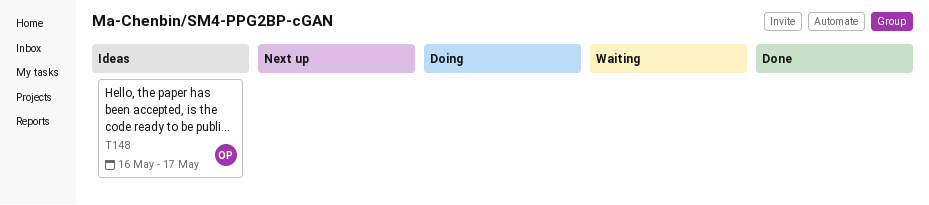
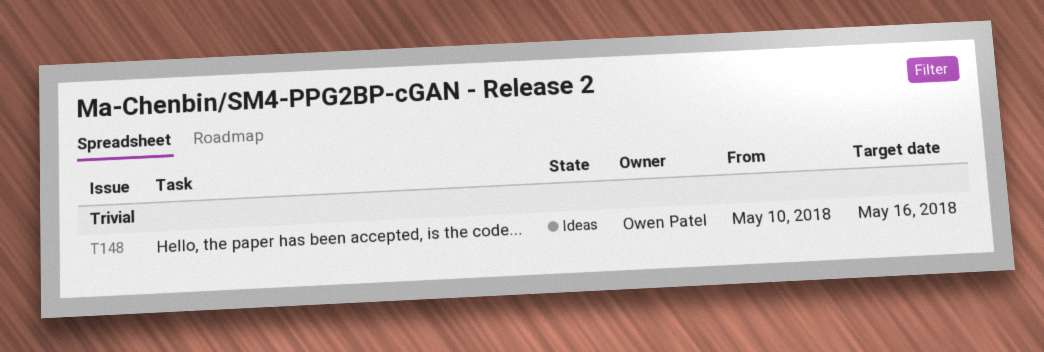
T148, start: May 16 -> May 10
T148, due: May 17 -> May 16

